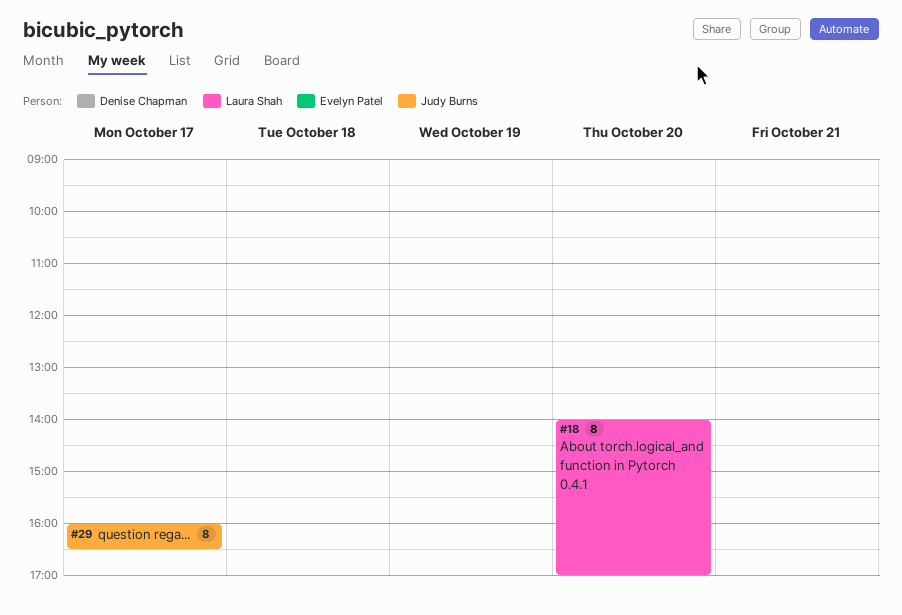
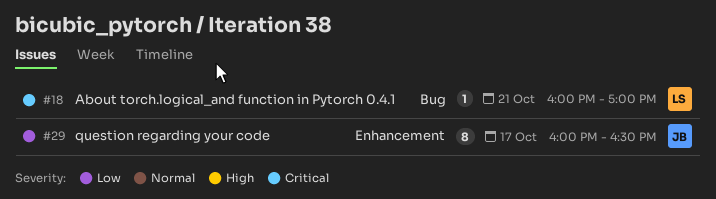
#18, estimate: 8 -> 1
#18, day: Oct 20 -> Oct 21
#18, begins: 14:00 -> 16:00

